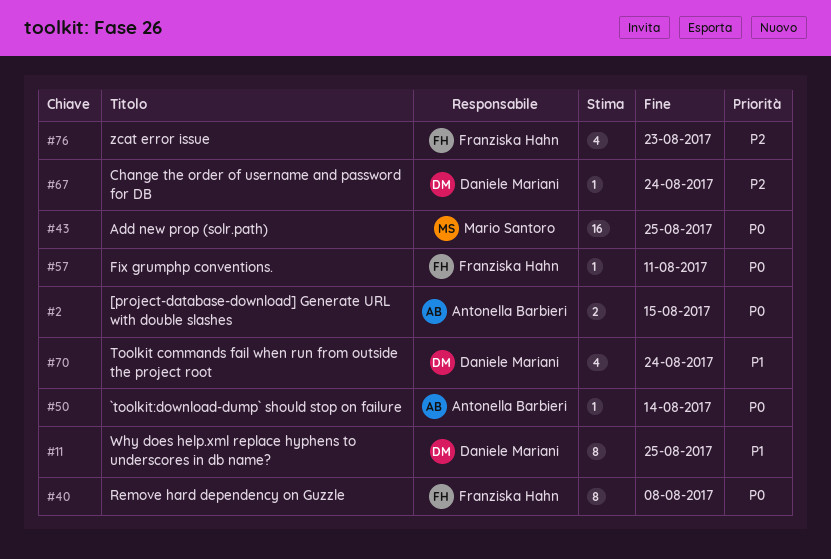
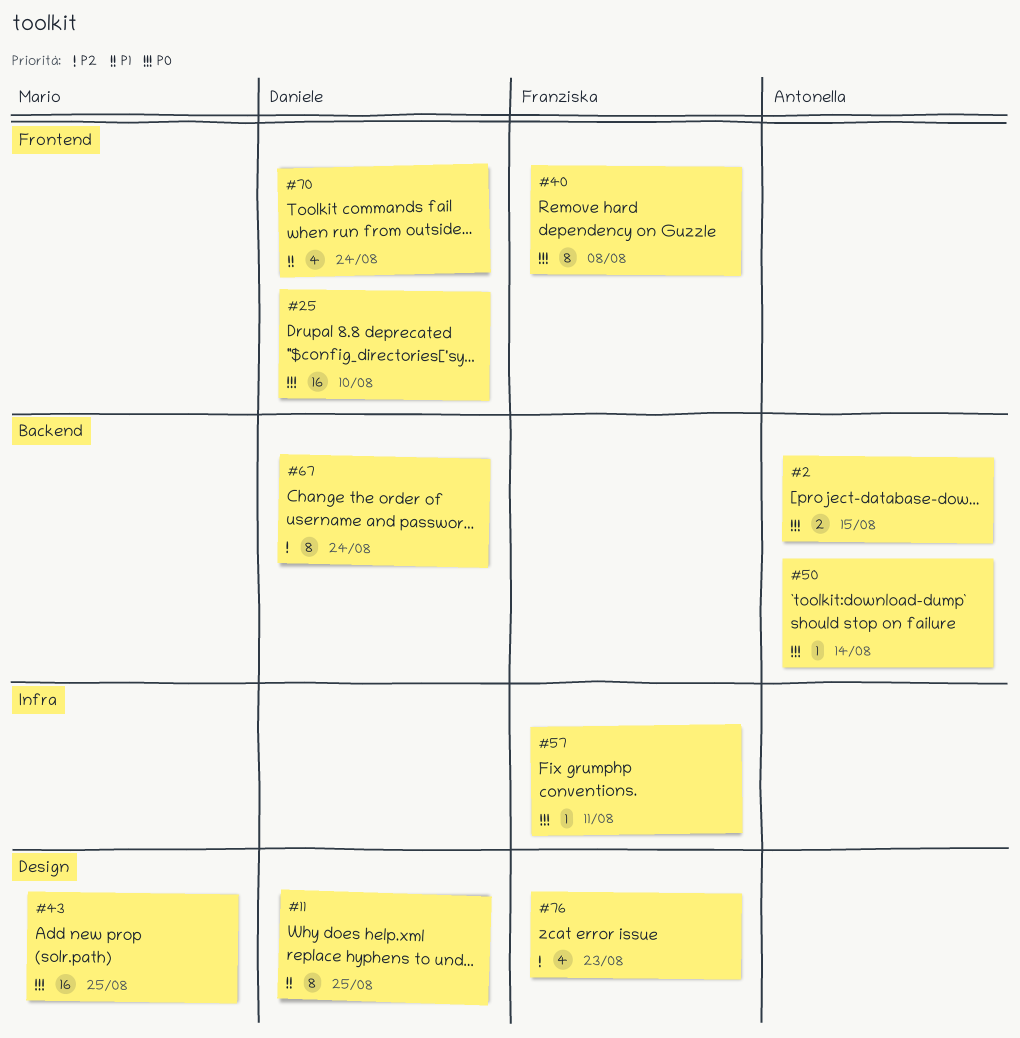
#25: none -> present
#67, estimate: 1 -> 8

